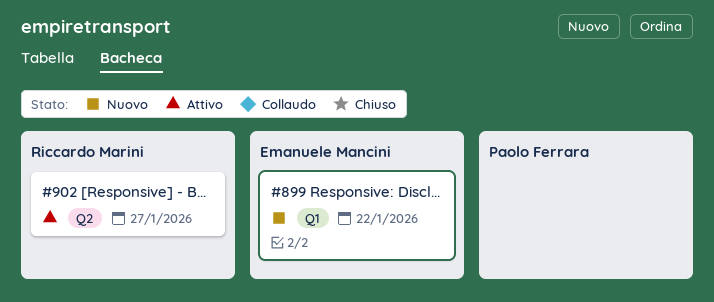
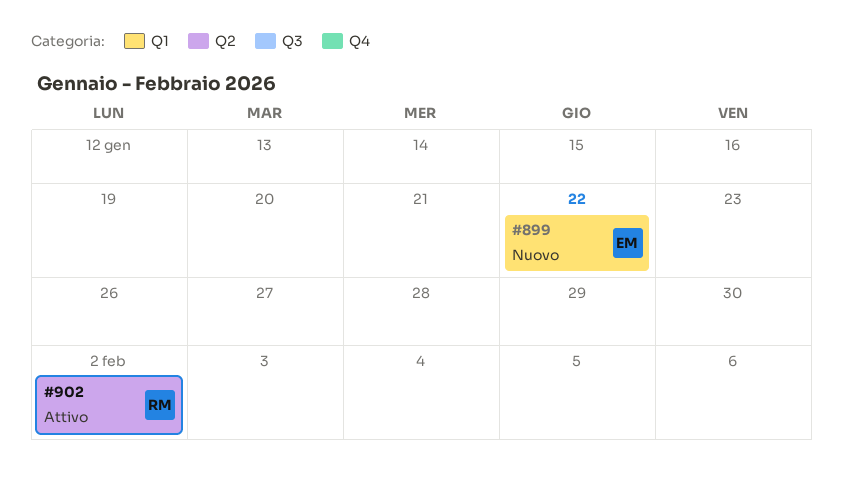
#902, due: Jan 27 -> Feb 2

